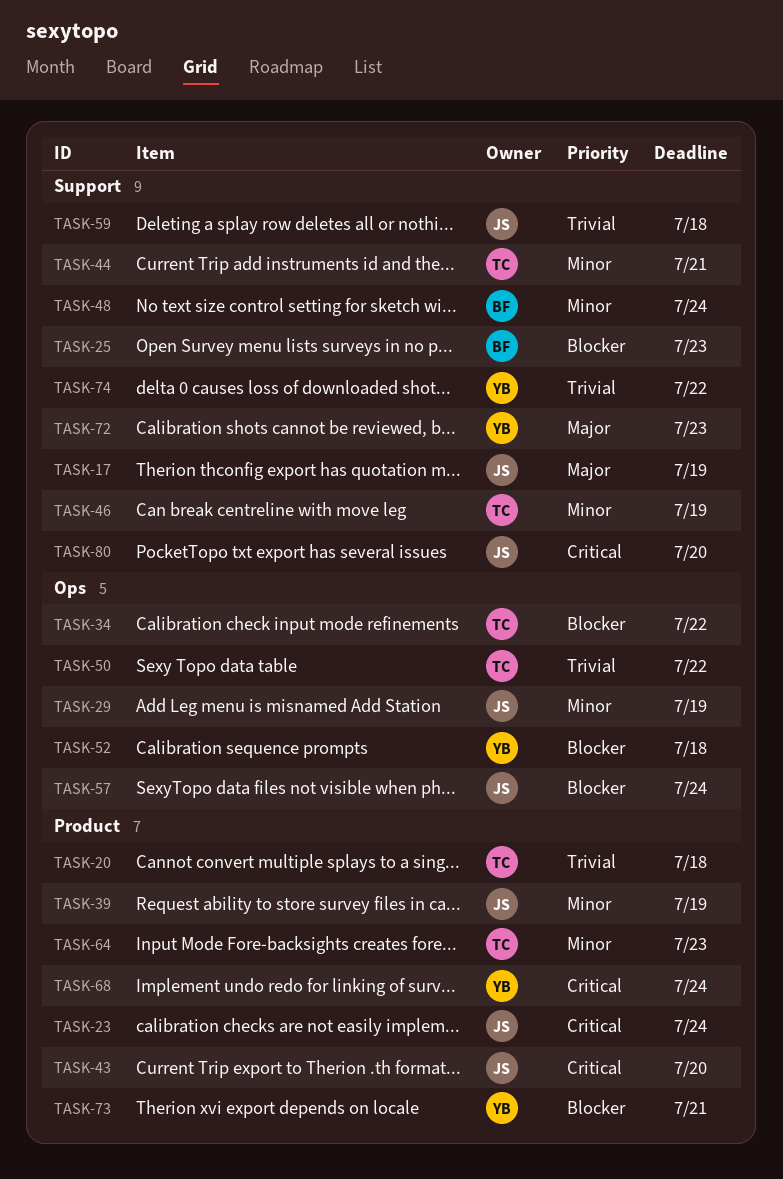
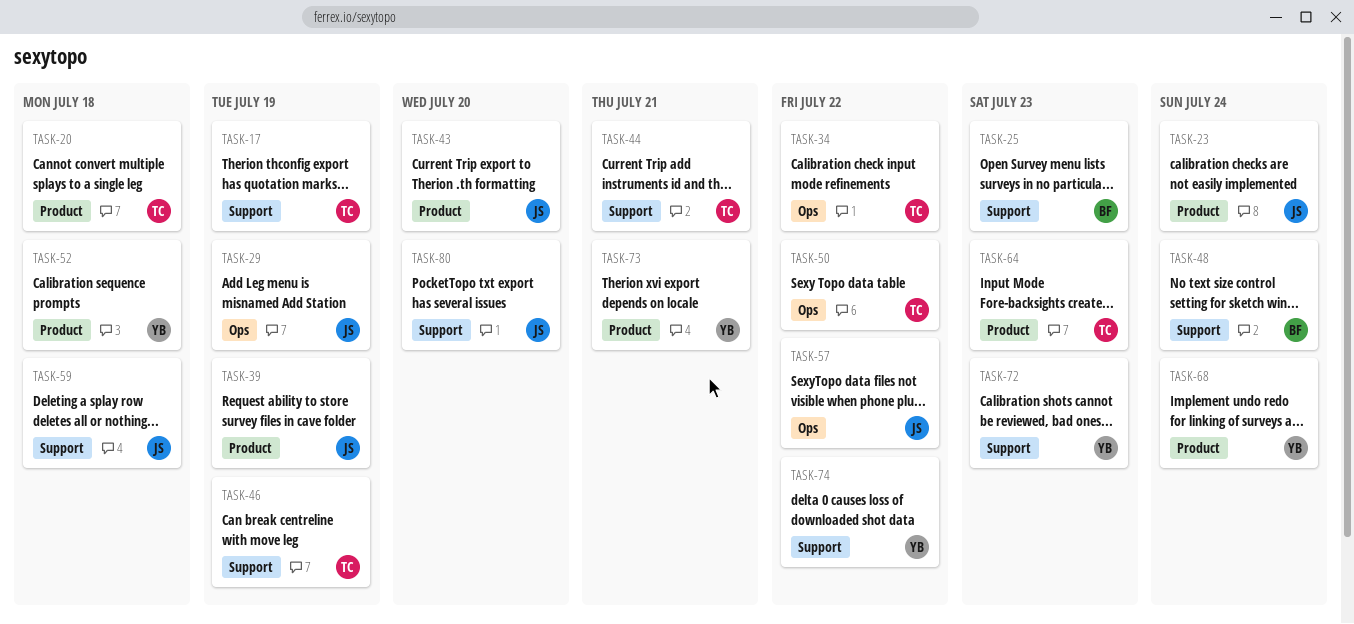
TASK-17, owner: JS -> TC
TASK-52, label: Ops -> Product
TASK-57, due: Jul 24 -> Jul 22

